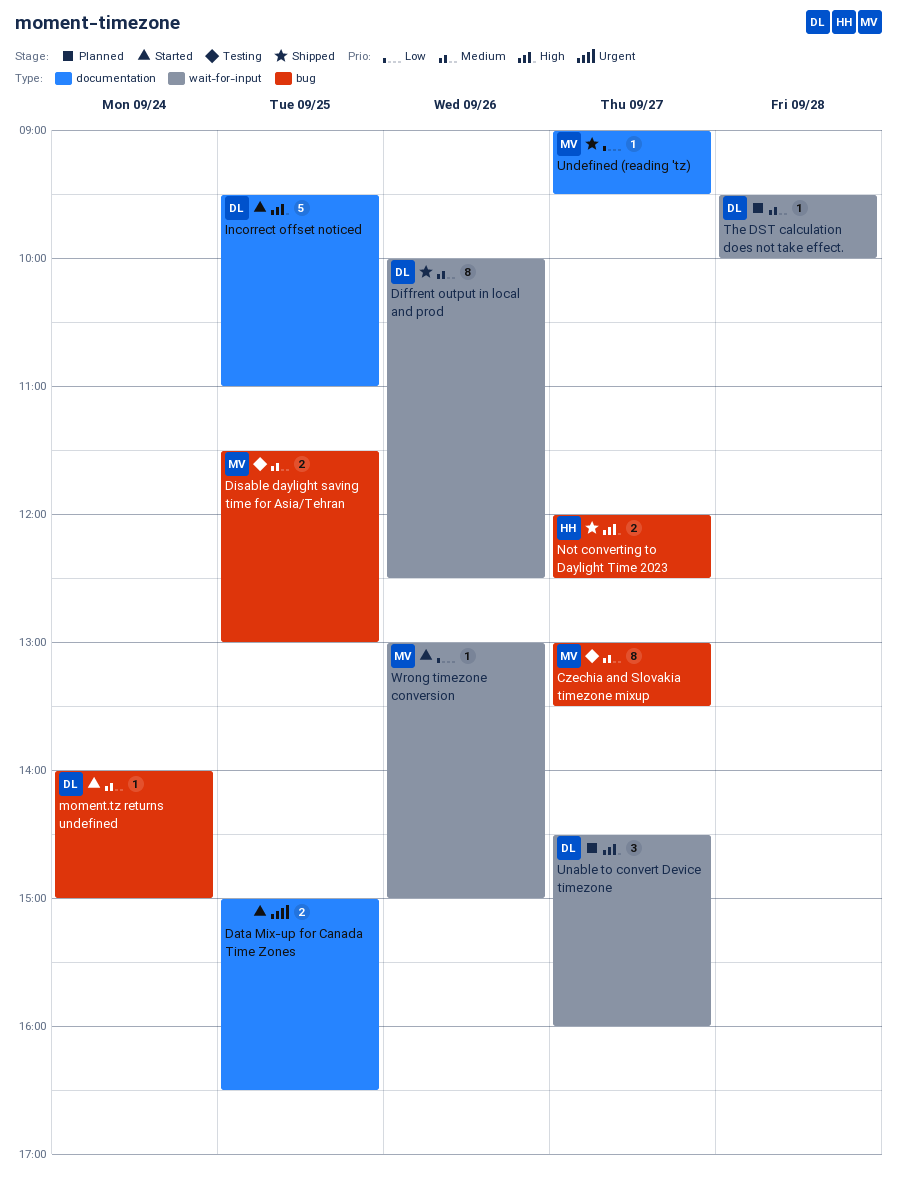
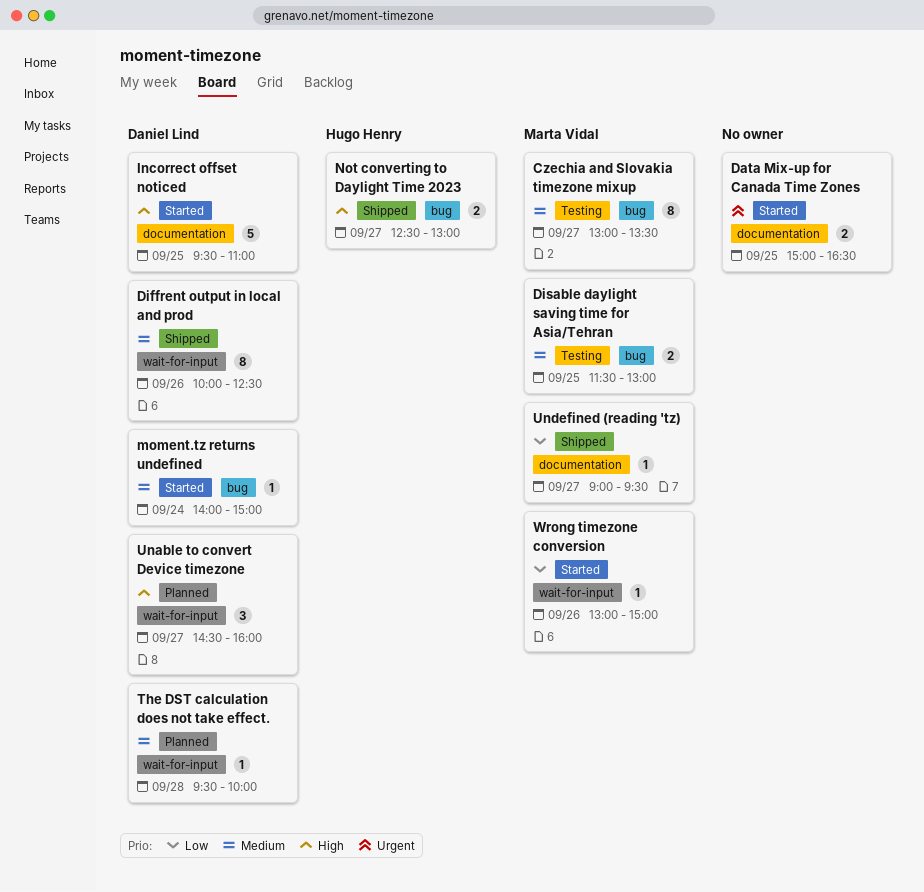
Not converting to Daylight Time 2023, begins: 12:00 -> 12:30
Not converting to Daylight Time 2023, ends: 12:30 -> 13:00

